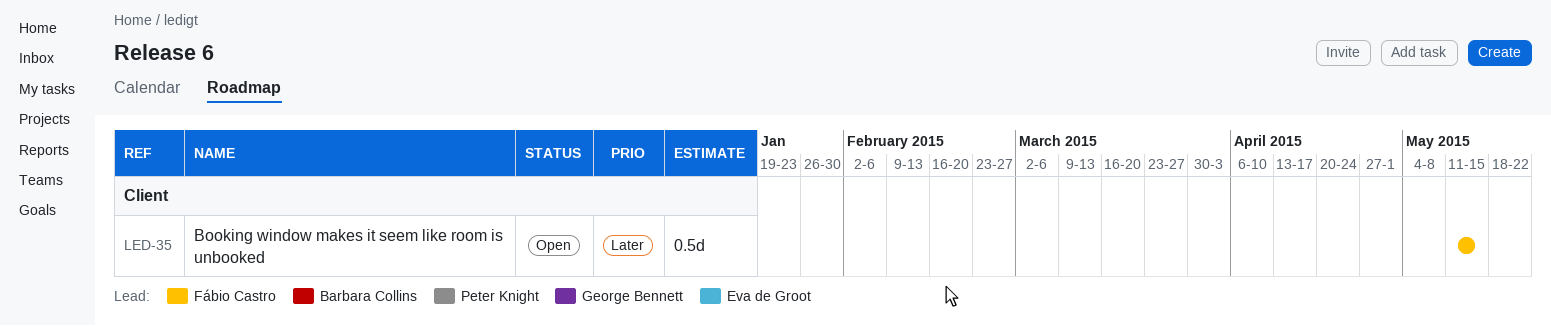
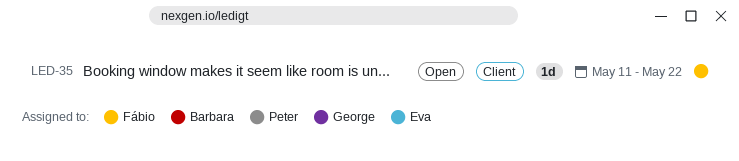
LED-35, estimate: 0.5d -> 1d
LED-35, due: May 15 -> May 22

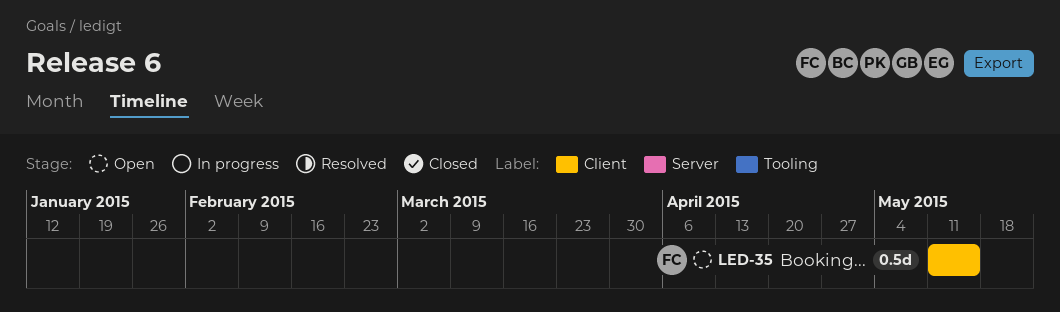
LED-35, estimate: 1d -> 0.5d
LED-35, due: May 22 -> May 15

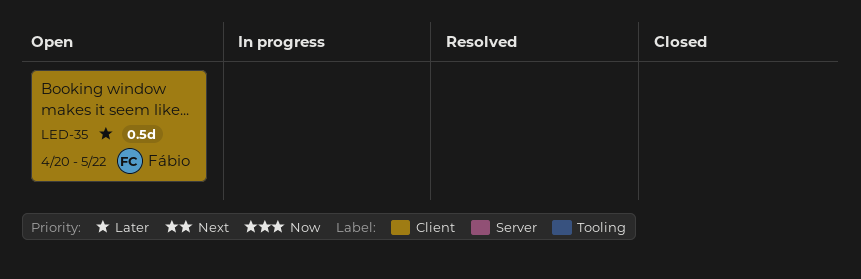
LED-35, start: May 11 -> Apr 20
LED-35, due: May 15 -> May 22

